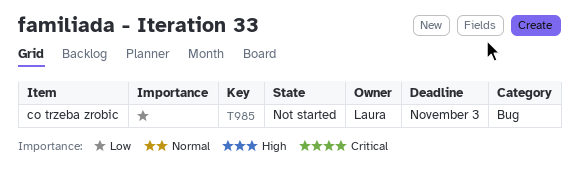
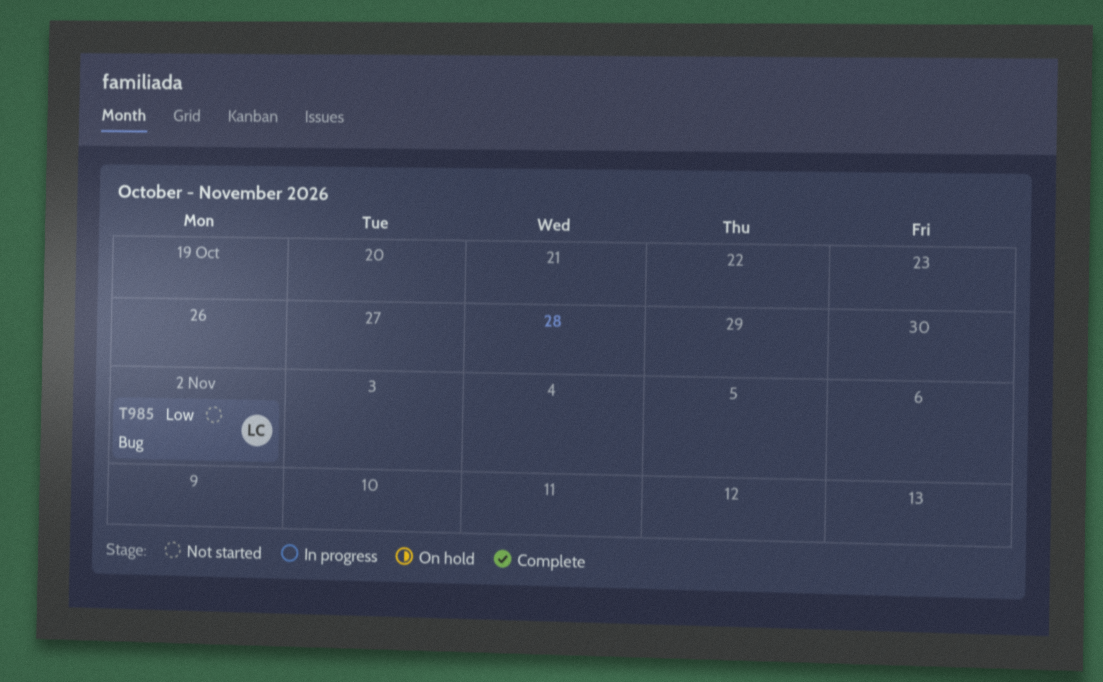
T985, due: Nov 3 -> Nov 2

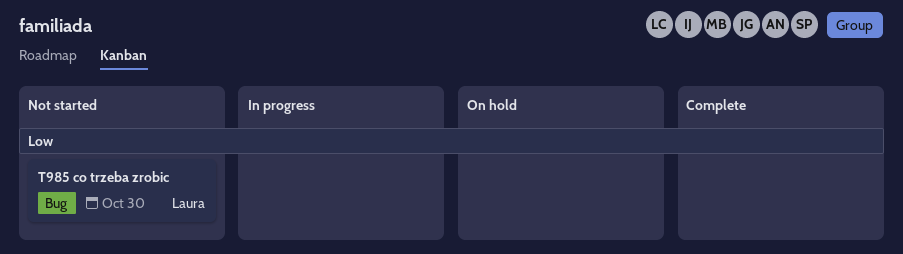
T985, due: Nov 2 -> Oct 30

